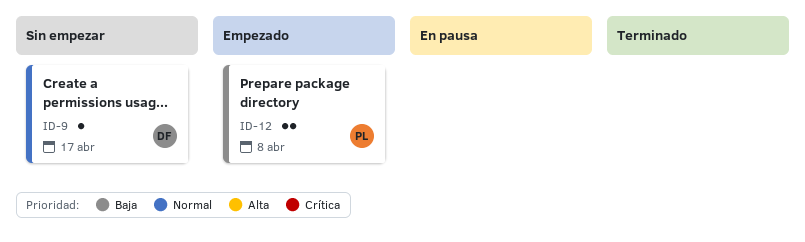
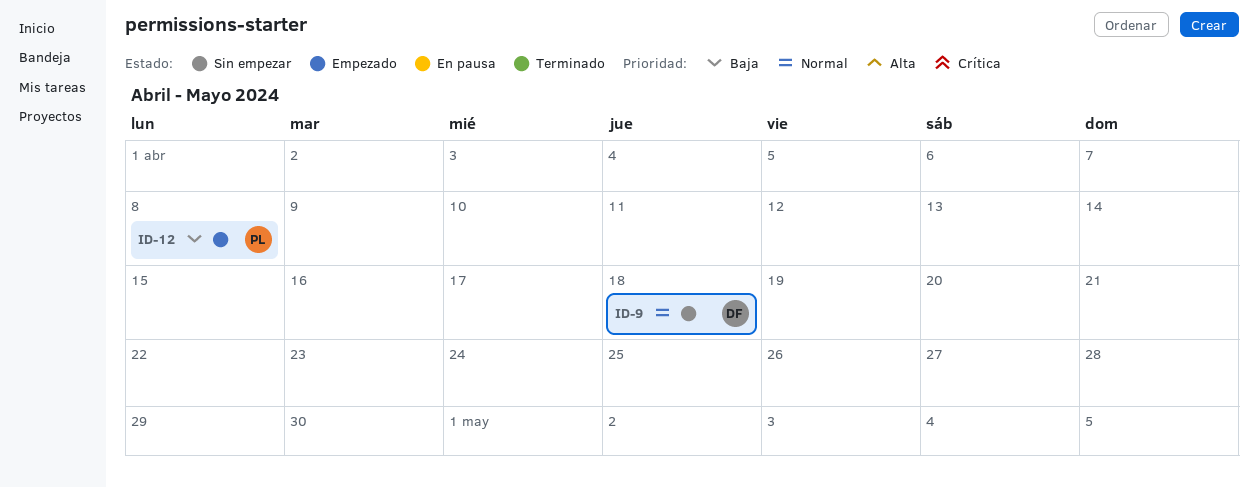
ID-9, due: Apr 17 -> Apr 18

